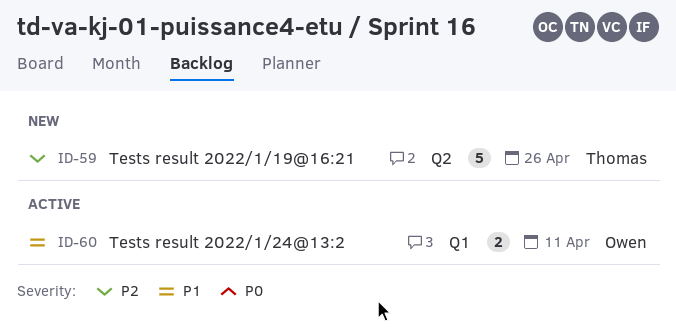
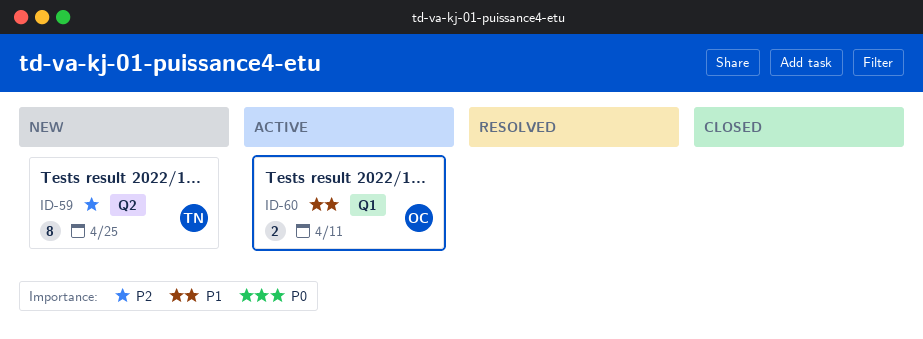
ID-59, estimate: 5 -> 8
ID-59, due: Apr 26 -> Apr 25

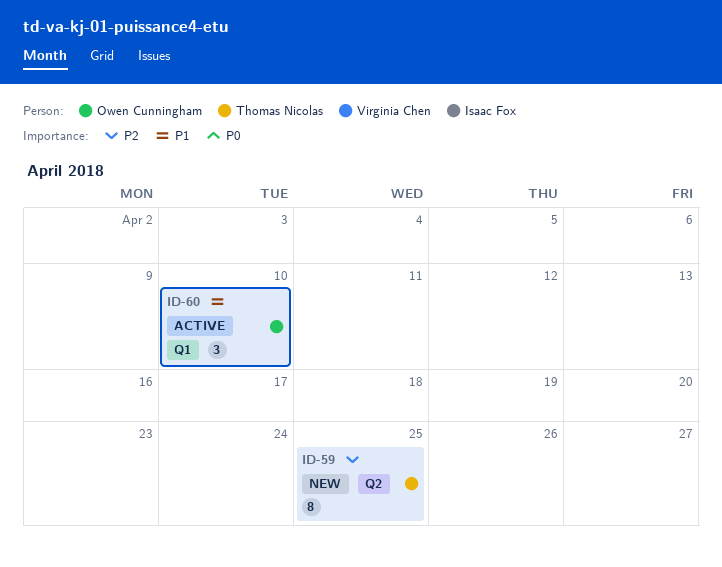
ID-60, estimate: 2 -> 3
ID-60, due: Apr 11 -> Apr 10

